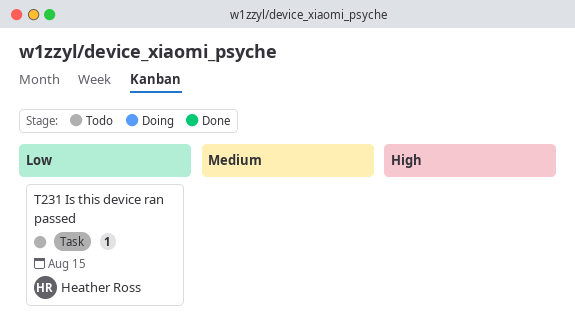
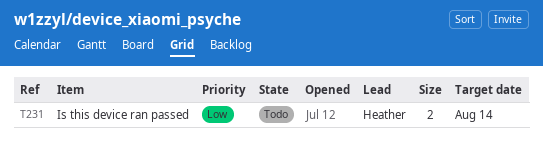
T231, estimate: 1 -> 2
T231, due: Aug 15 -> Aug 14

